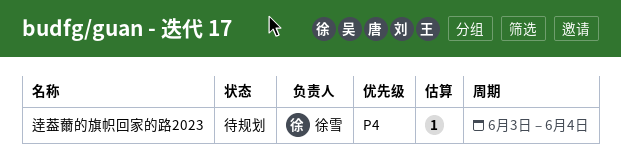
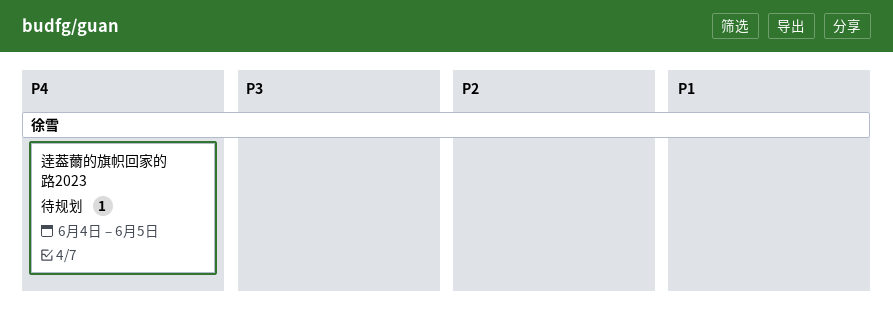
逹葢薾的旗帜回家的路2023, start: Jun 3 -> Jun 4
逹葢薾的旗帜回家的路2023, due: Jun 4 -> Jun 5

